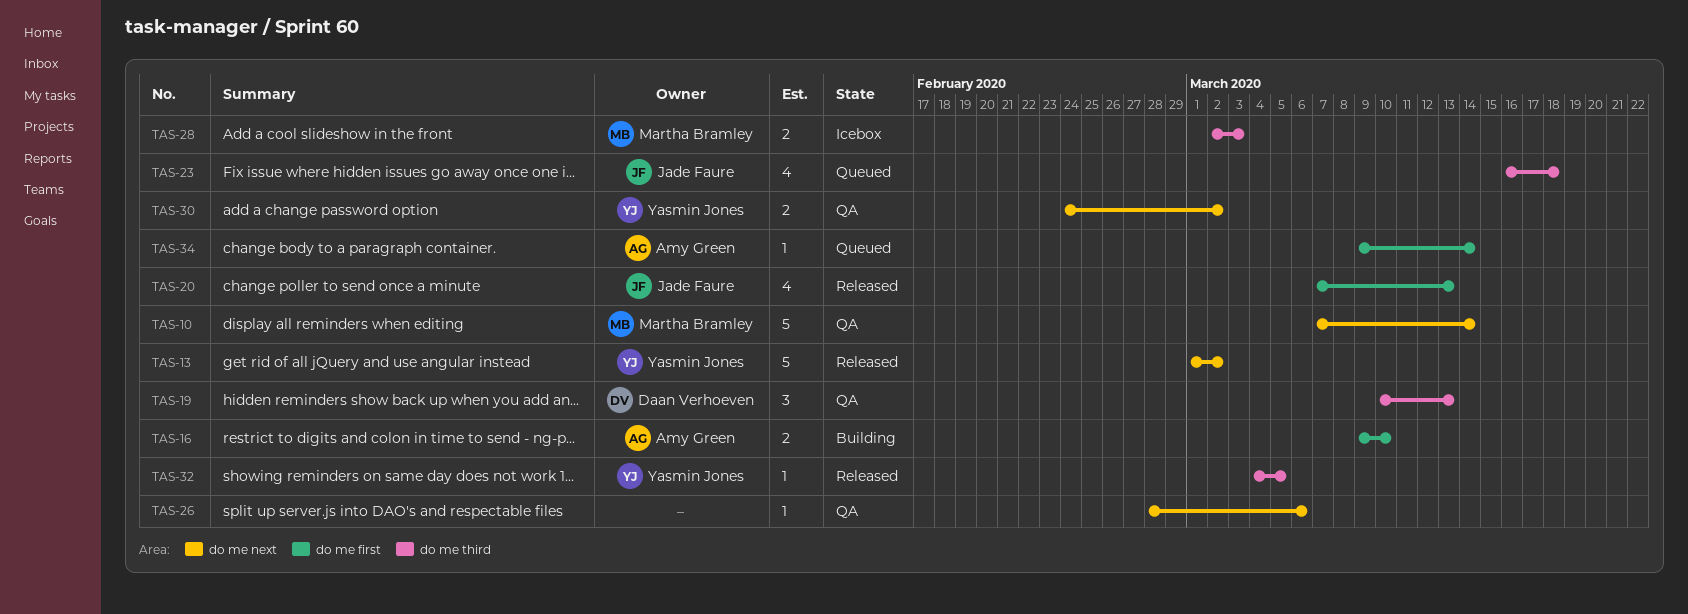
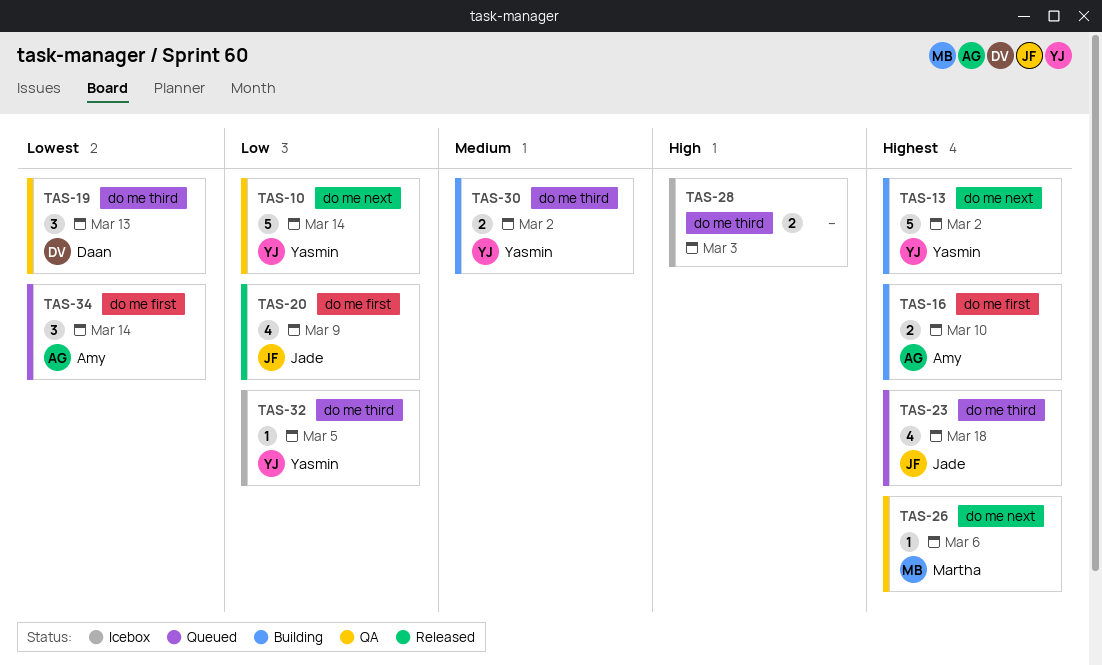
TAS-10, owner: Martha Bramley -> Yasmin Jones
TAS-13, status: Released -> Building
TAS-20, due: Mar 13 -> Mar 9
TAS-26, owner: none -> Martha Bramley
TAS-28, owner: Martha Bramley -> none
TAS-30, status: QA -> Building
TAS-30, label: do me next -> do me third
TAS-32, status: Released -> Icebox
TAS-34, estimate: 1 -> 3

